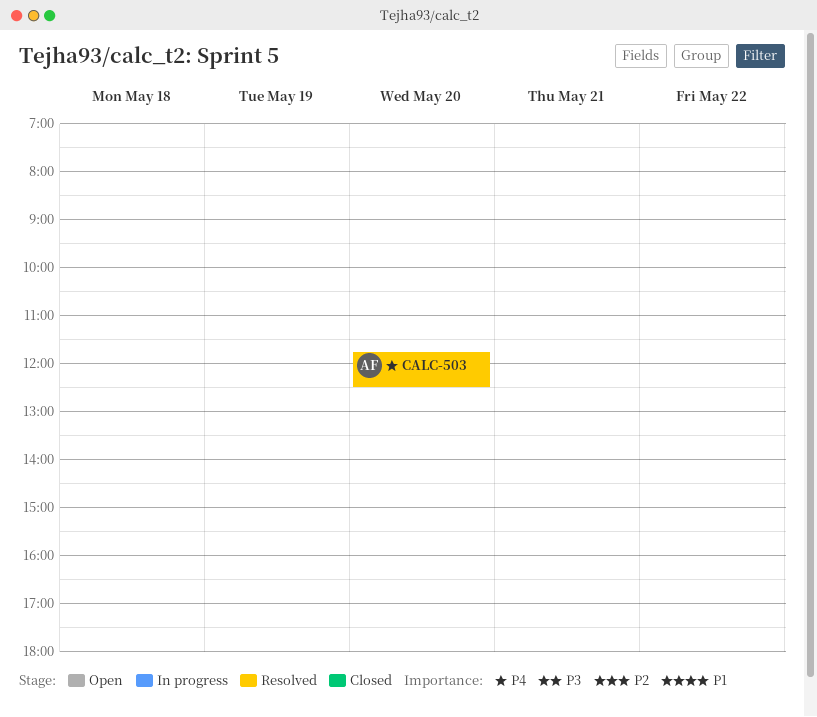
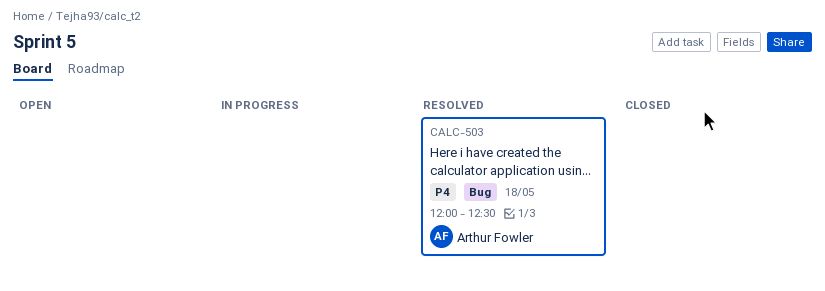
CALC-503, day: May 20 -> May 18
CALC-503, begins: 11:45 -> 12:00

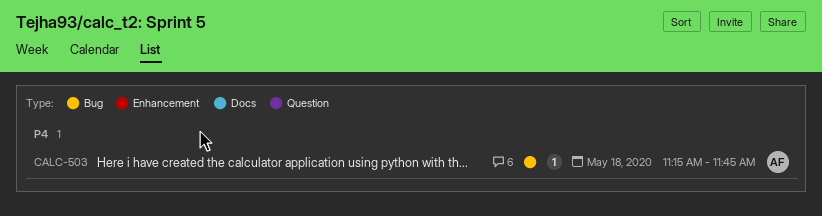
CALC-503, begins: 12:00 -> 11:15
CALC-503, ends: 12:30 -> 11:45

